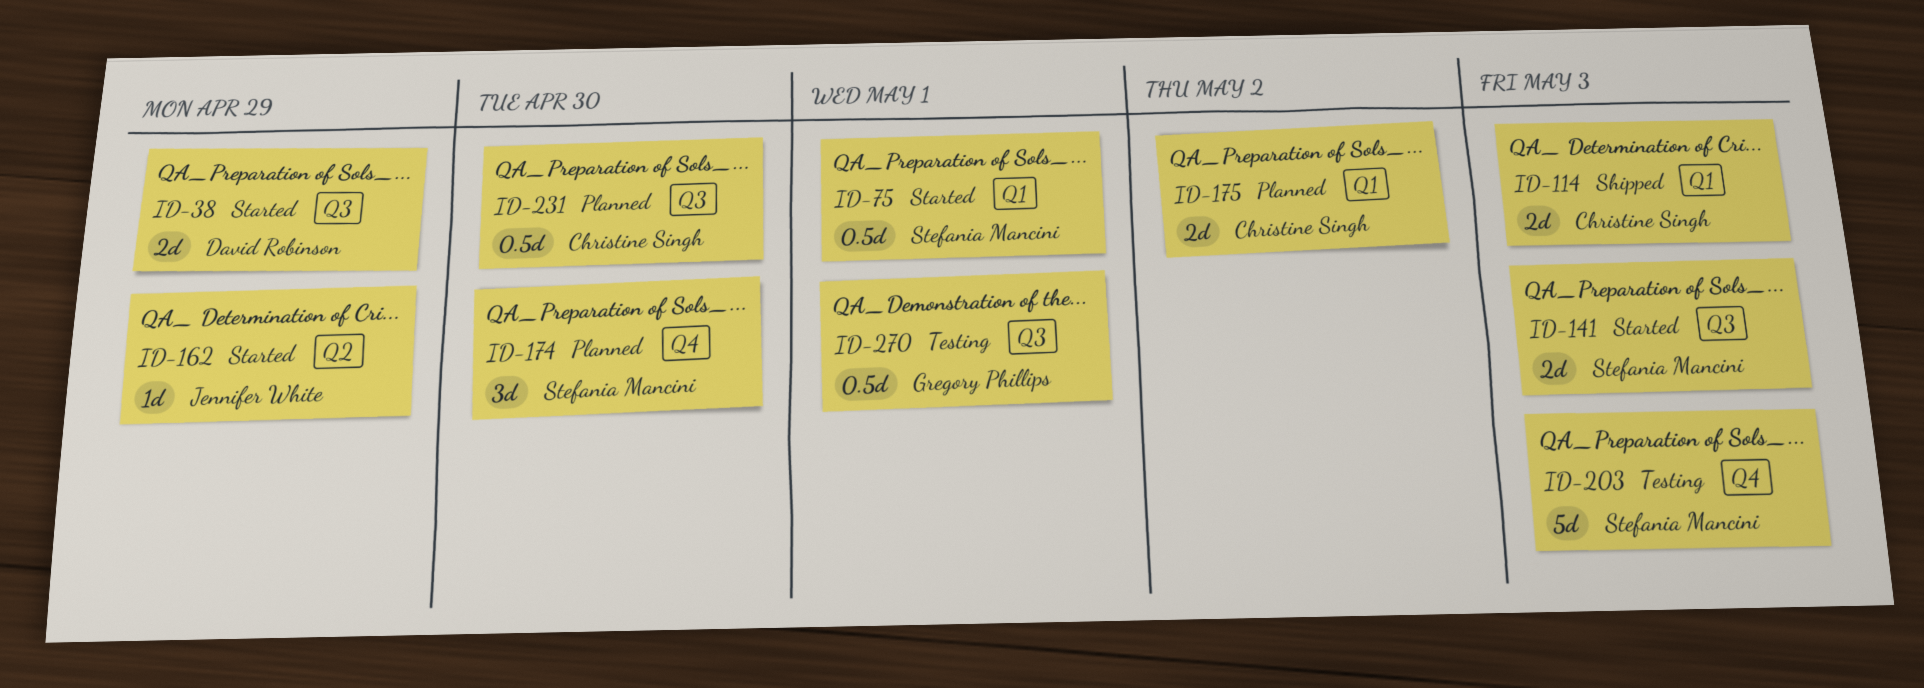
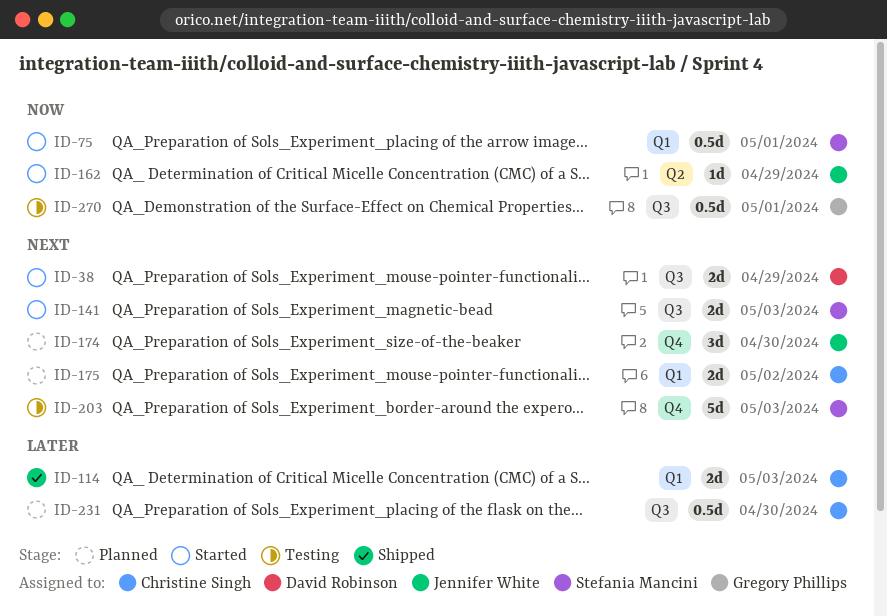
ID-174, owner: Stefania Mancini -> Jennifer White

